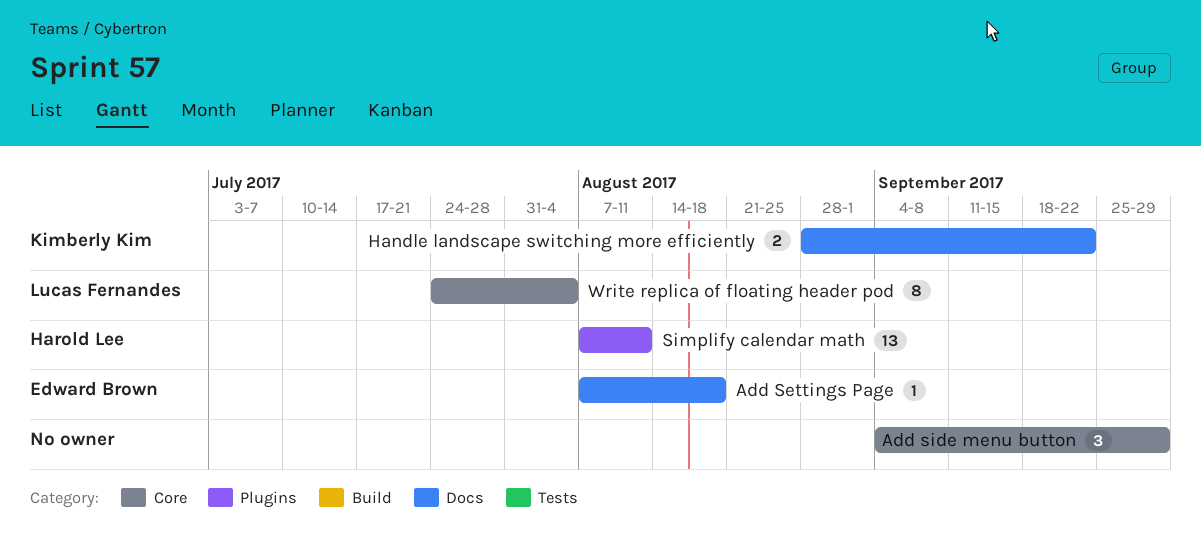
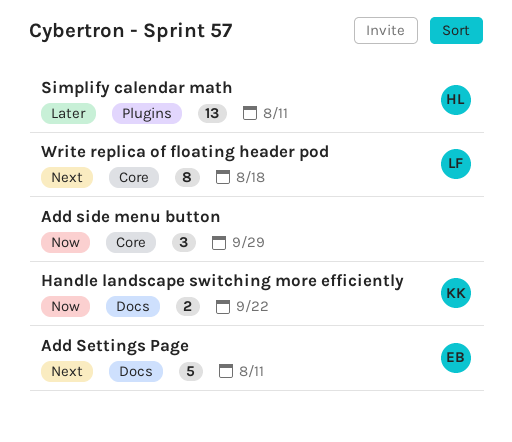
Add Settings Page, estimate: 1 -> 5
Add Settings Page, due: Aug 18 -> Aug 11
Write replica of floating header pod, due: Aug 4 -> Aug 18

